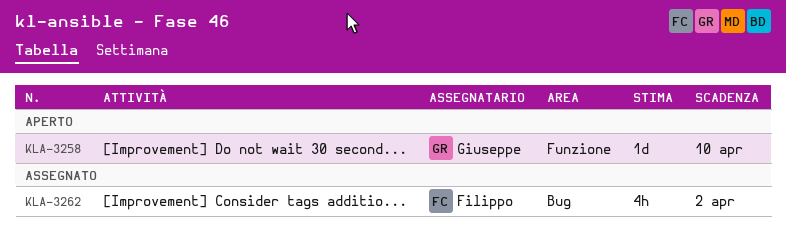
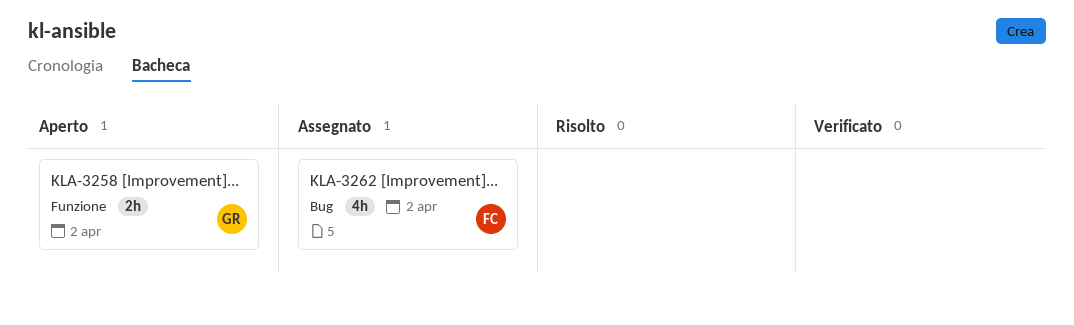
KLA-3258, estimate: 1d -> 2h
KLA-3258, due: Apr 10 -> Apr 2

